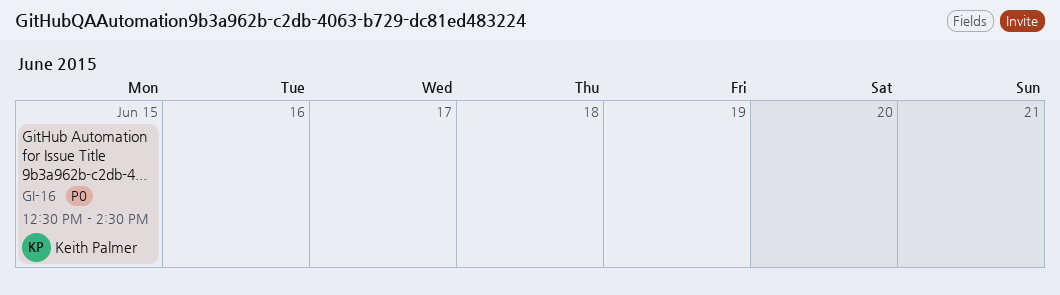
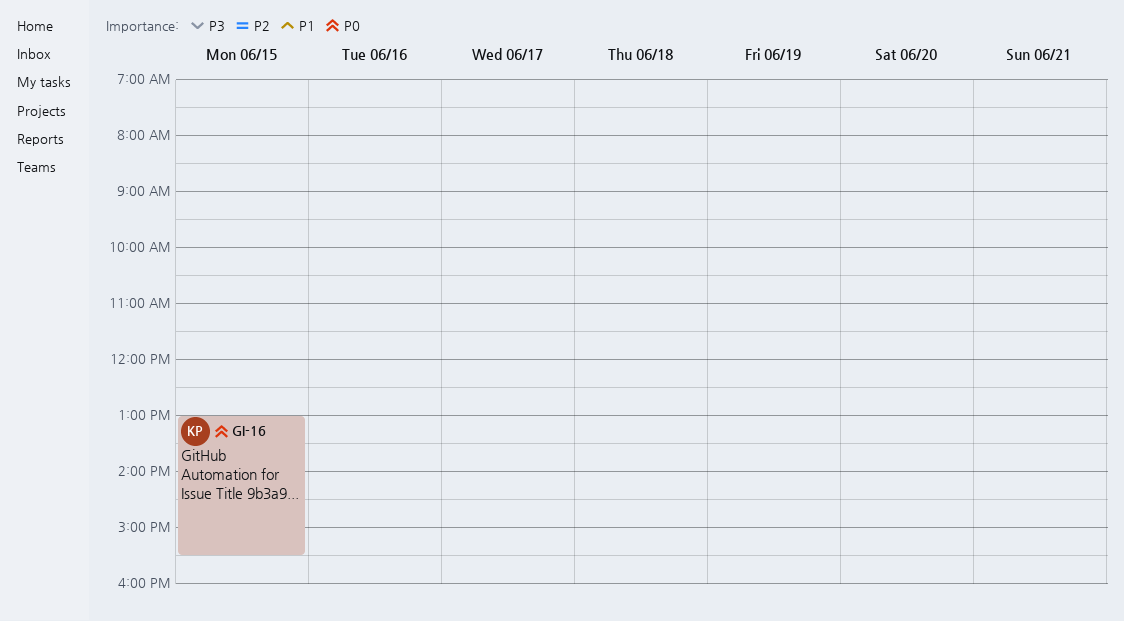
GI-16, begins: 12:30 -> 13:00
GI-16, ends: 14:30 -> 15:30

